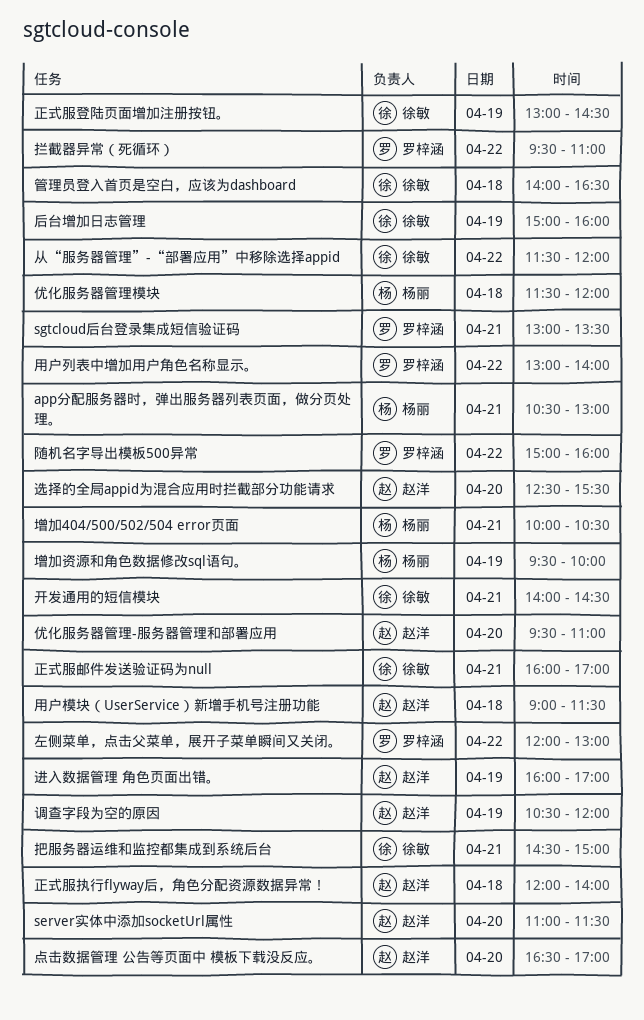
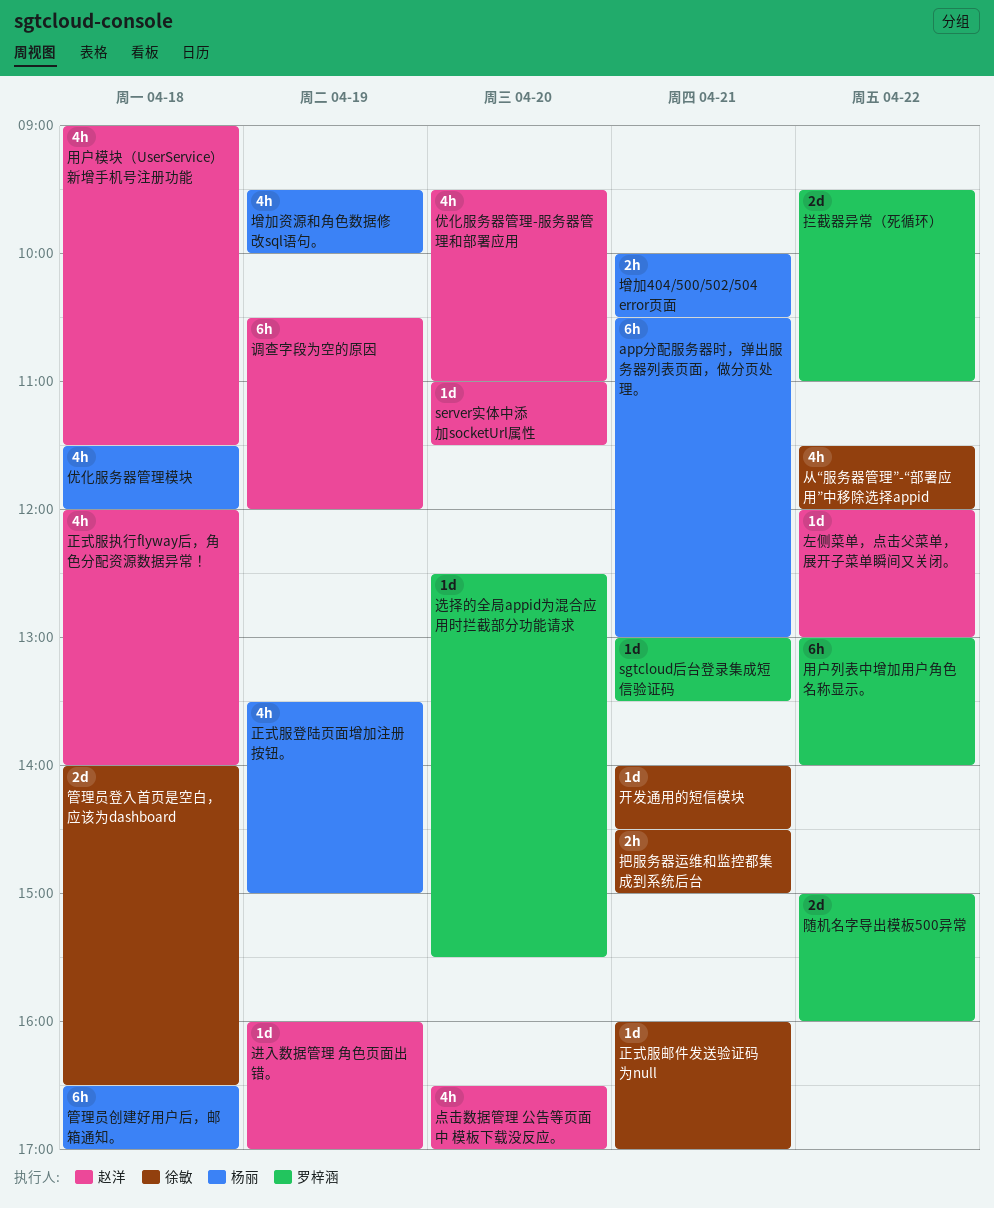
后台增加日志管理: present -> none
左侧菜单，点击父菜单，展开子菜单瞬间又关闭。, owner: 罗梓涵 -> 赵洋
正式服登陆页面增加注册按钮。, owner: 徐敏 -> 杨丽
正式服登陆页面增加注册按钮。, begins: 13:00 -> 13:30
正式服登陆页面增加注册按钮。, ends: 14:30 -> 15:00
管理员创建好用户后，邮箱通知。: none -> present
选择的全局appid为混合应用时拦截部分功能请求, owner: 赵洋 -> 罗梓涵

